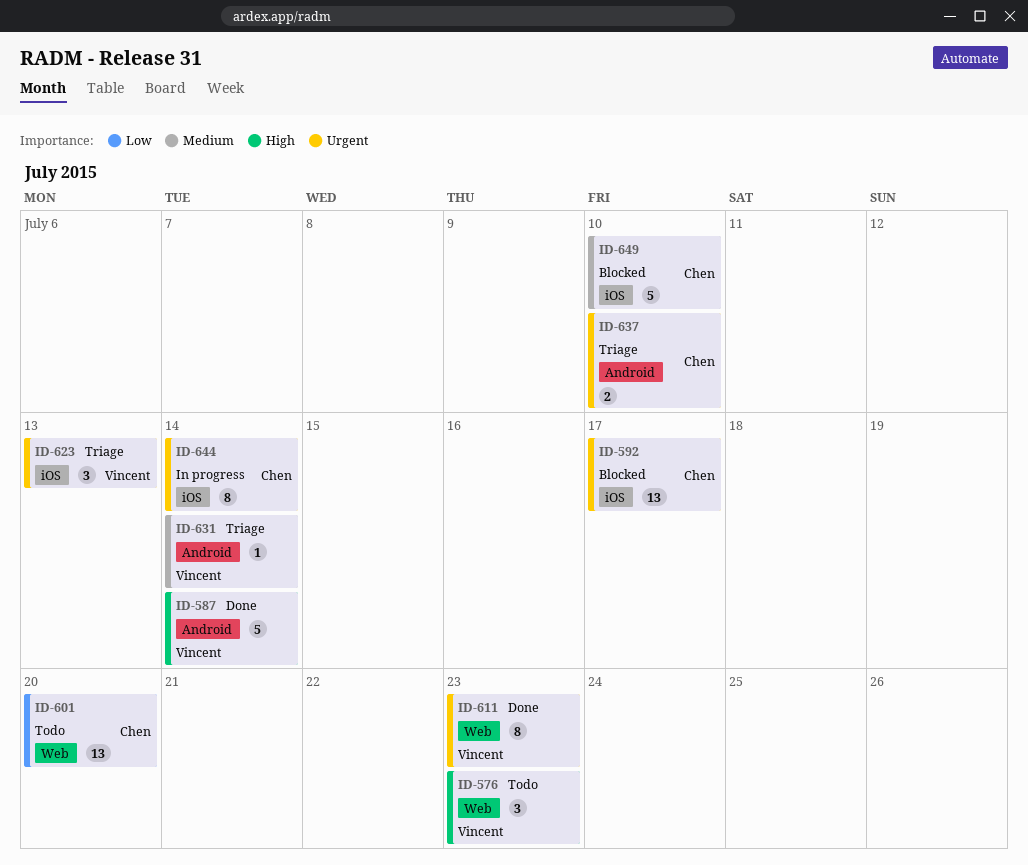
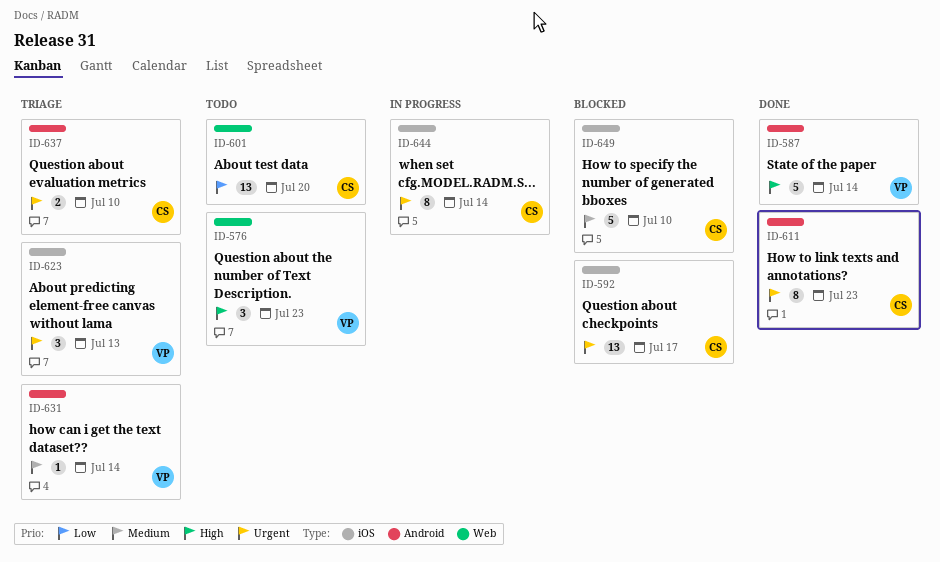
ID-611, owner: Vincent -> Chen
ID-611, label: Web -> Android

